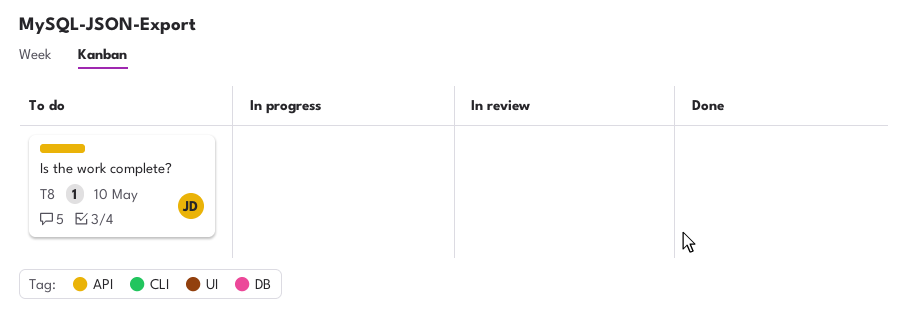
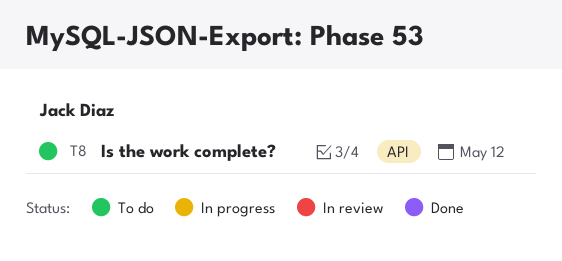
T8, due: May 10 -> May 12

